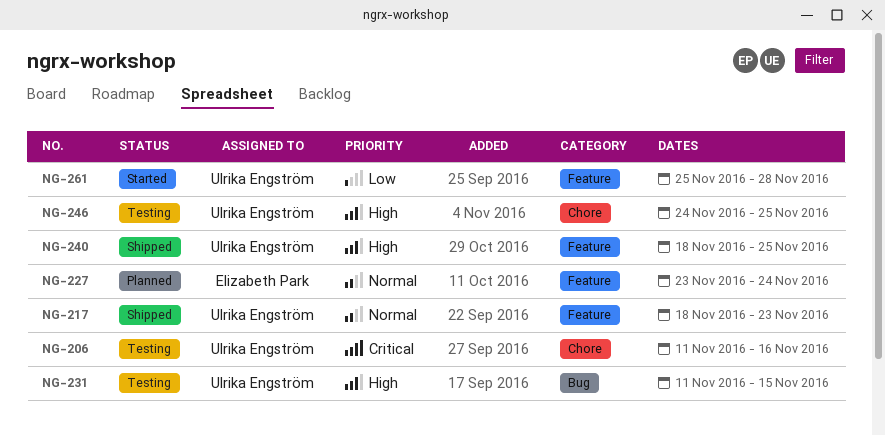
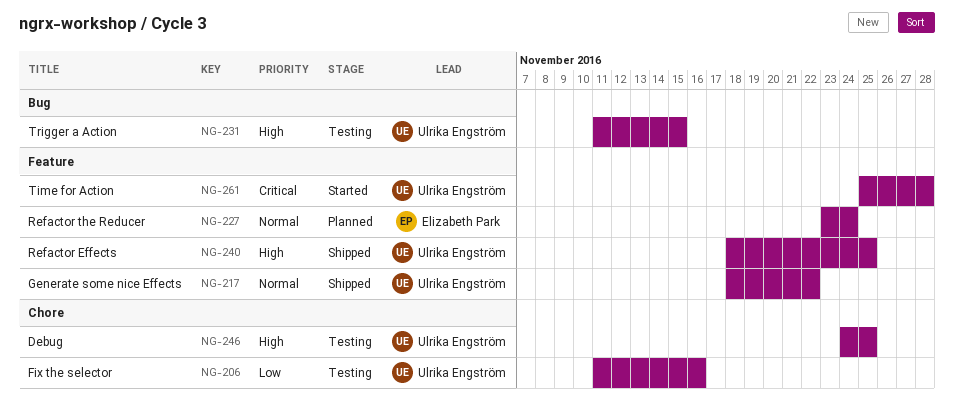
NG-206, priority: Critical -> Low
NG-217, due: Nov 23 -> Nov 22
NG-261, priority: Low -> Critical

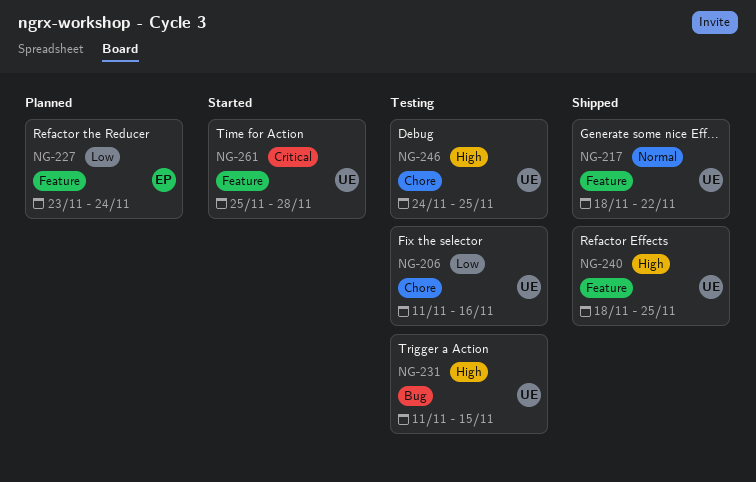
NG-227, priority: Normal -> Low

